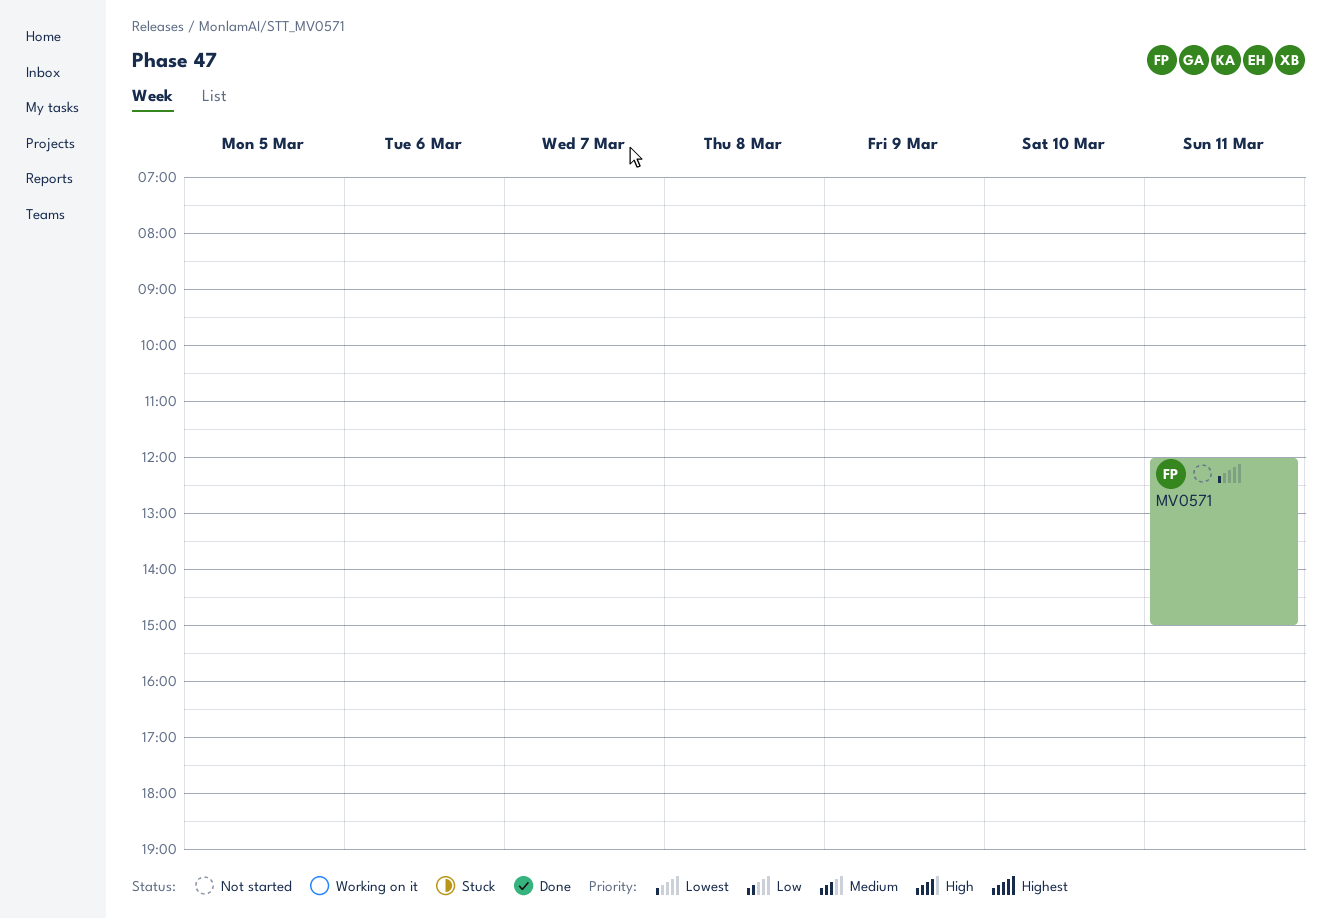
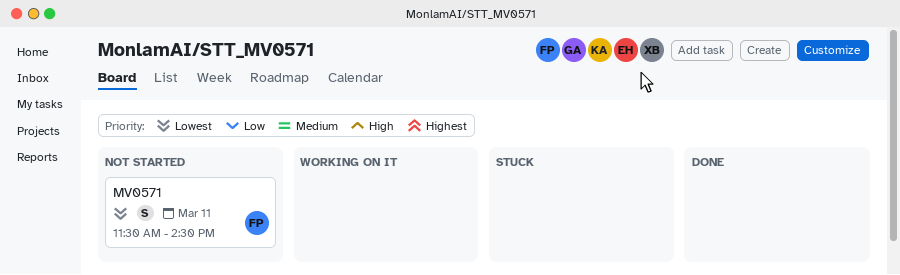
MV0571, begins: 12:00 -> 11:30
MV0571, ends: 15:00 -> 14:30

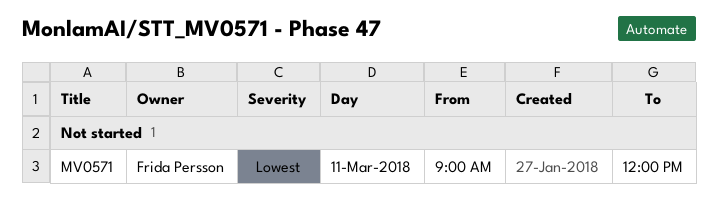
MV0571, begins: 11:30 -> 09:00
MV0571, ends: 14:30 -> 12:00

